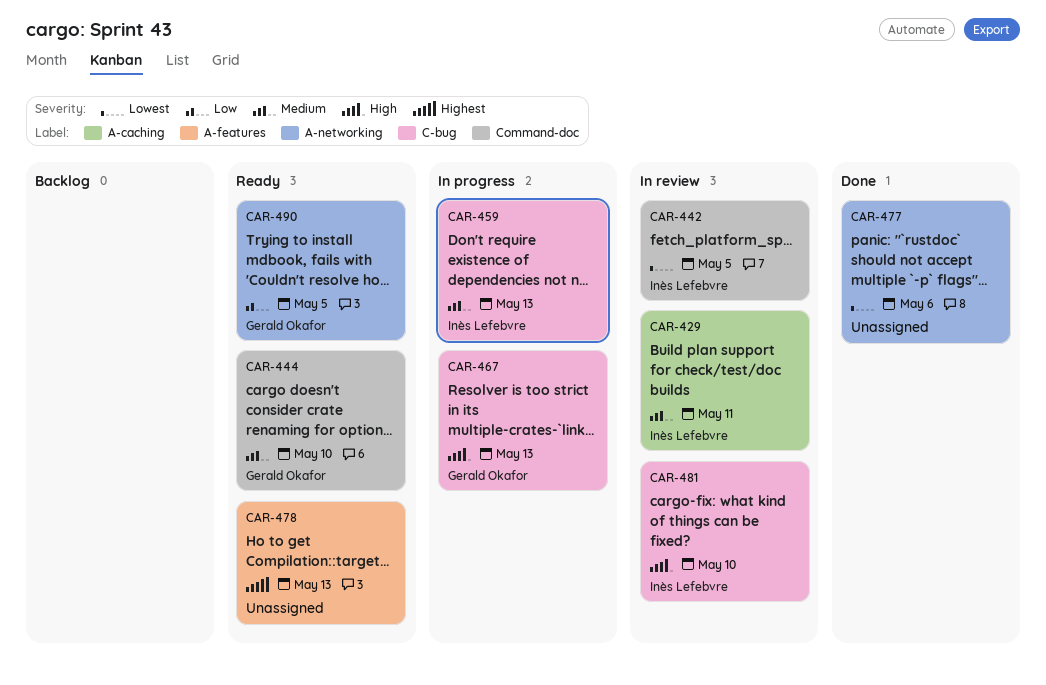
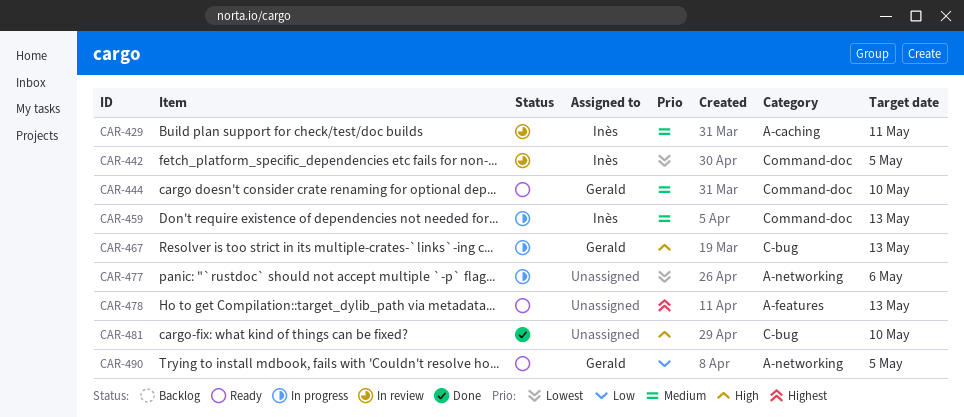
CAR-459, label: C-bug -> Command-doc
CAR-477, status: Done -> In progress
CAR-481, status: In review -> Done
CAR-481, owner: Inès Lefebvre -> none

